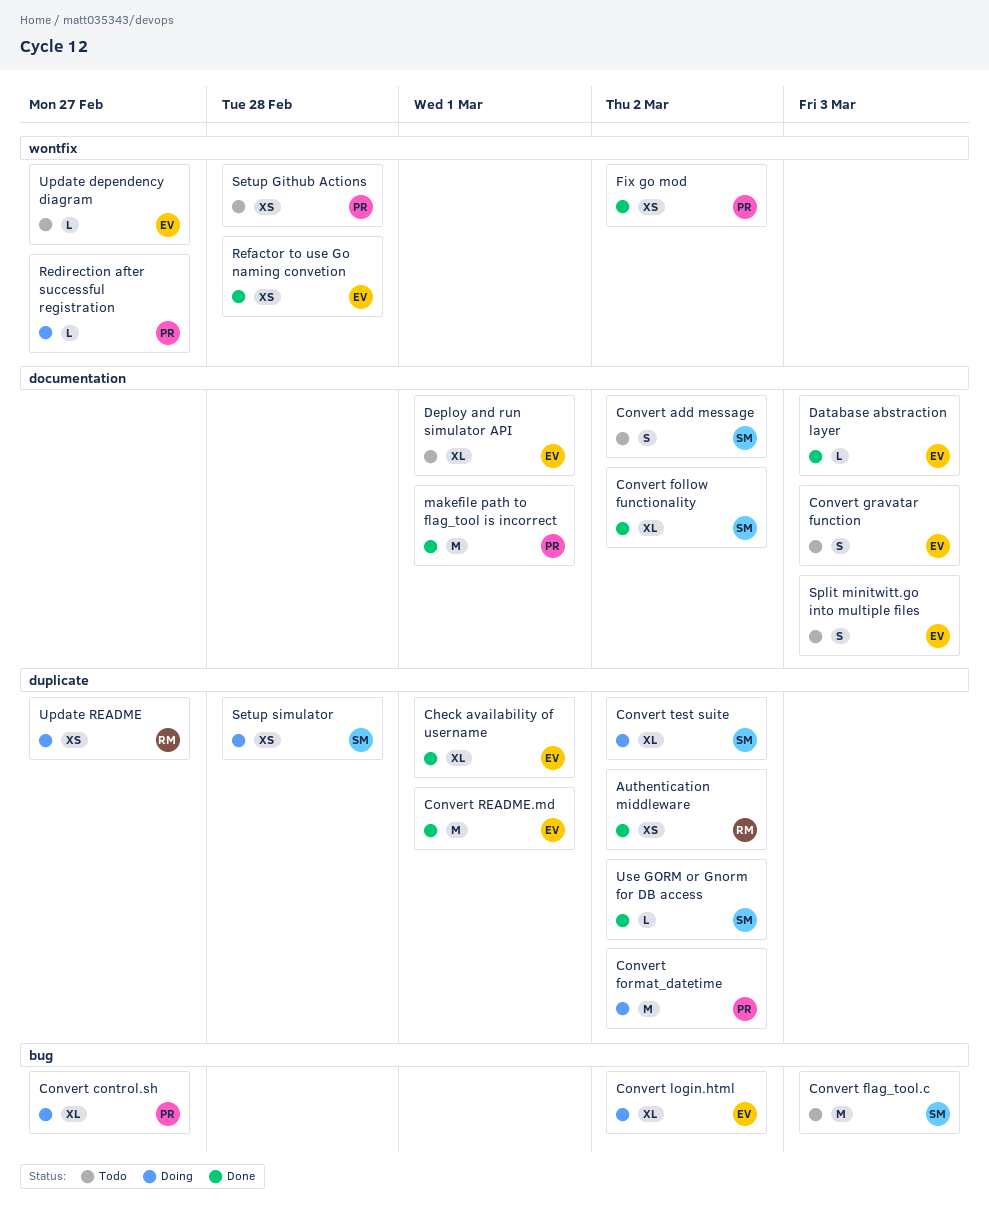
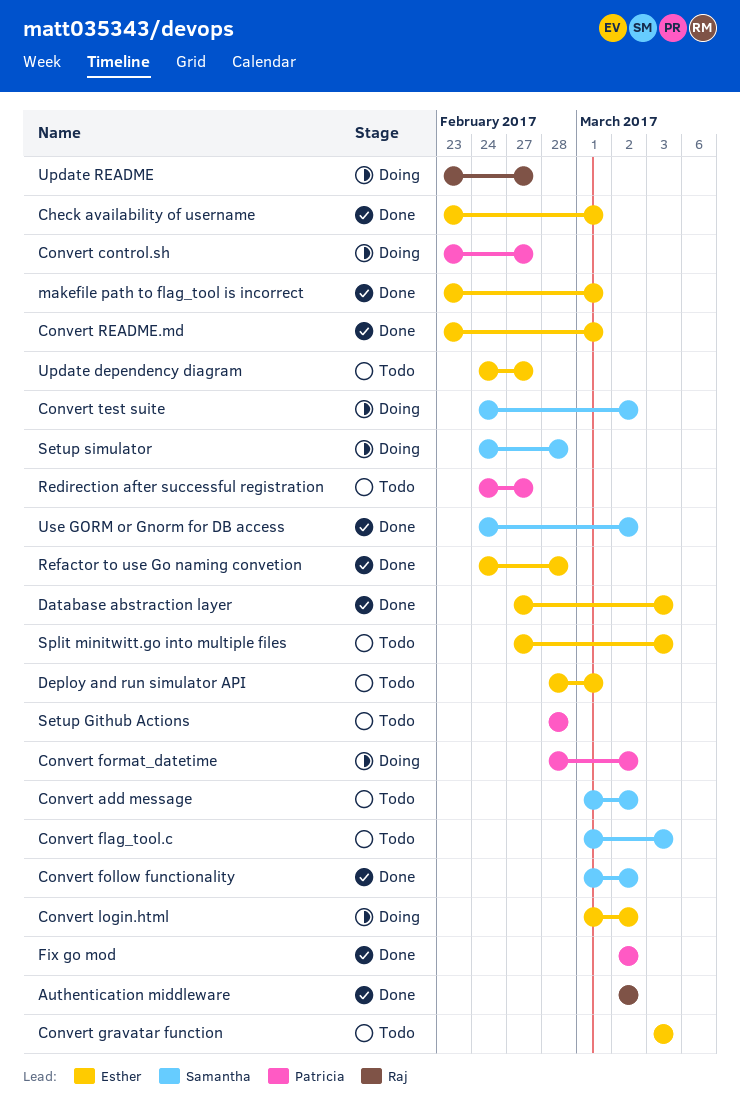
makefile path to flag_tool is incorrect, owner: Patricia -> Esther
Redirection after successful registration, status: Doing -> Todo

